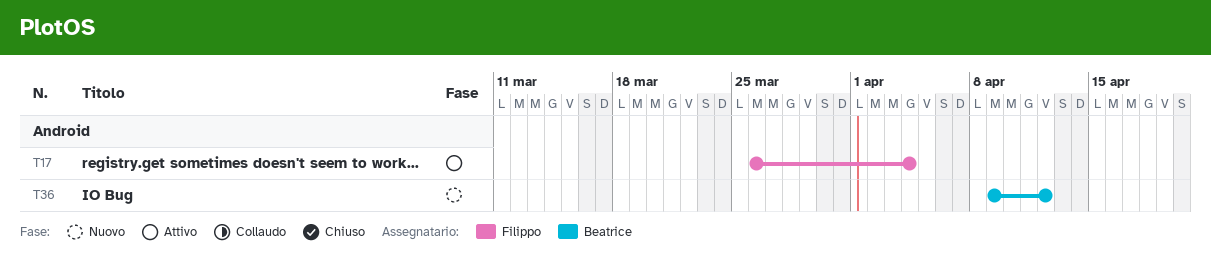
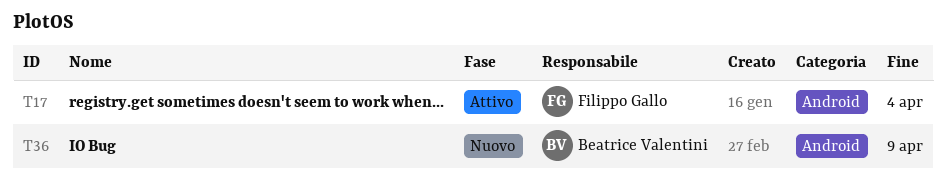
T36, due: Apr 12 -> Apr 9

